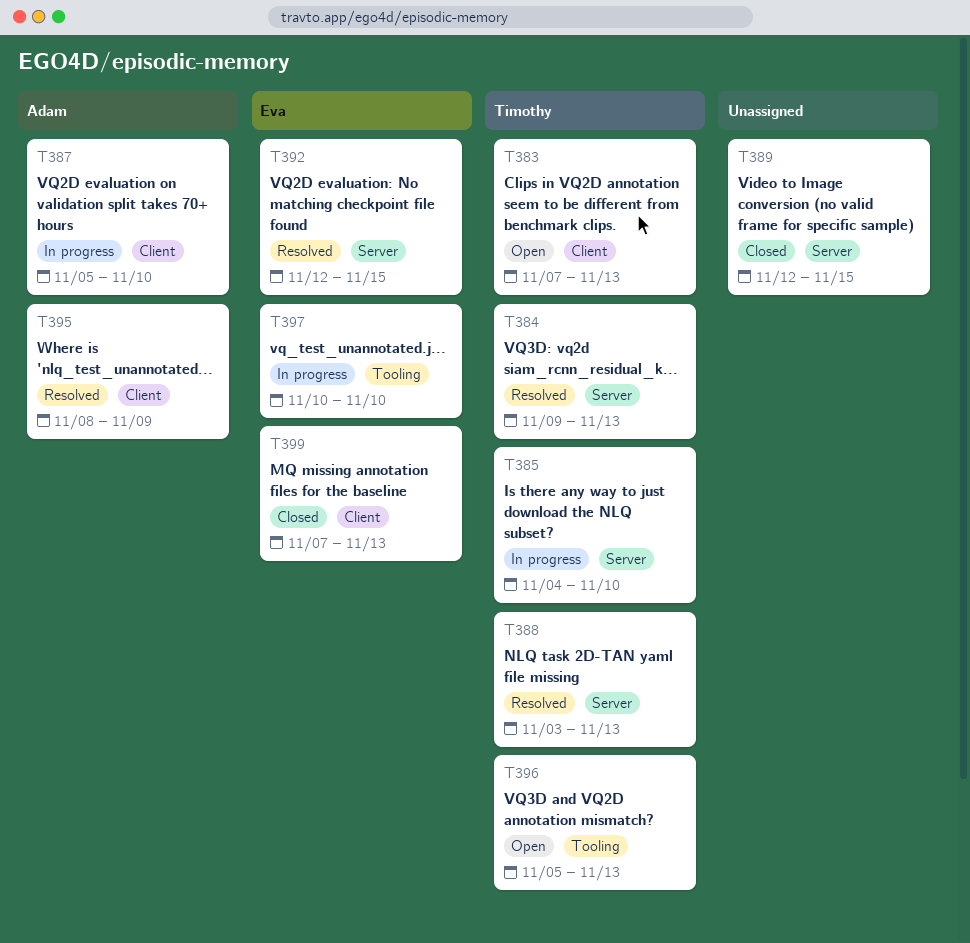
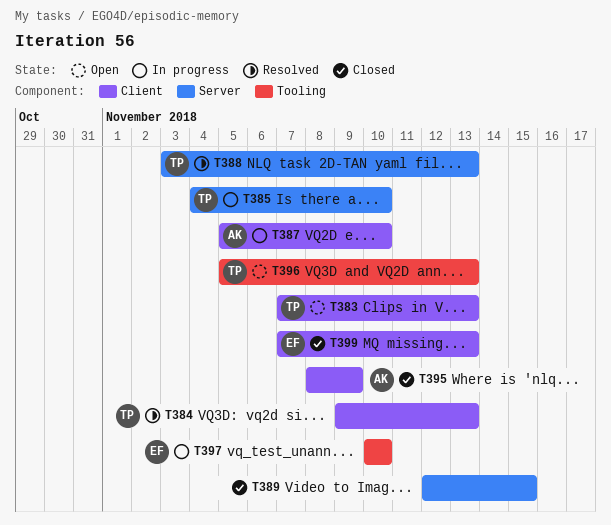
T384, label: Server -> Client
T392: present -> none
T395, status: Resolved -> Closed

